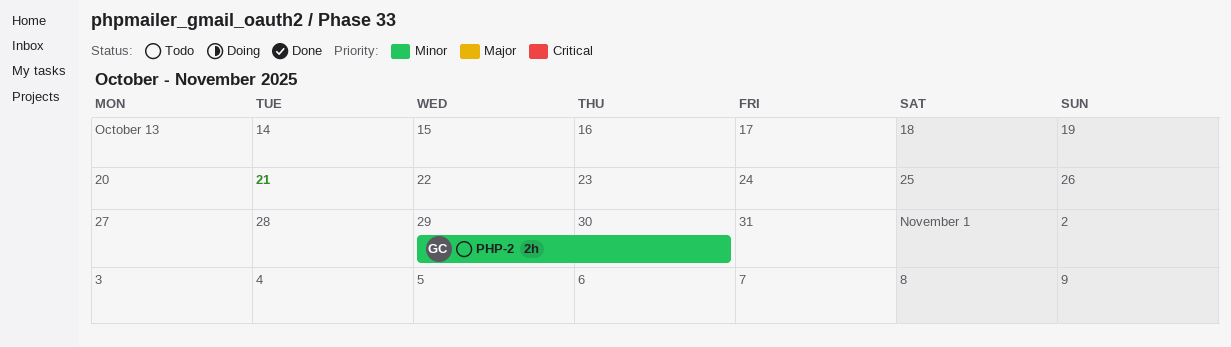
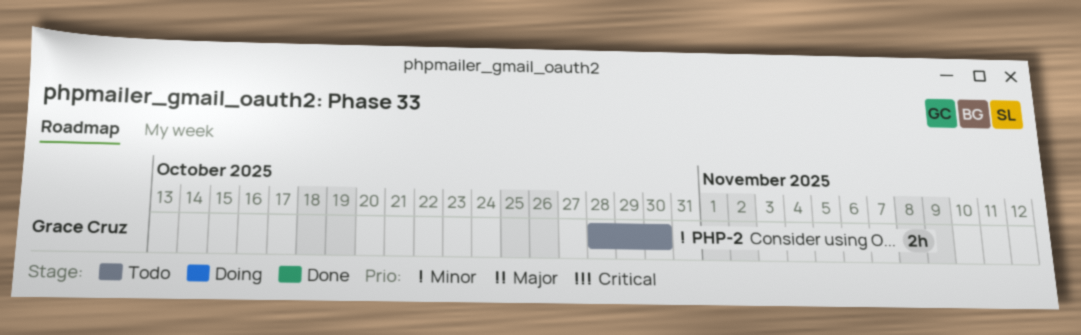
PHP-2, start: Oct 29 -> Oct 28

